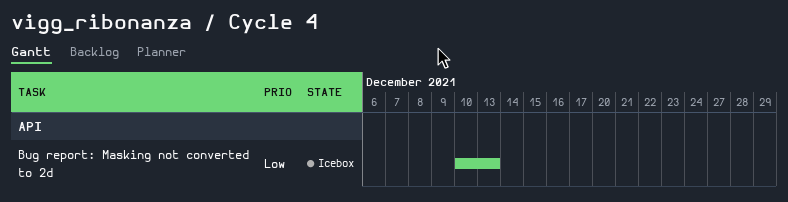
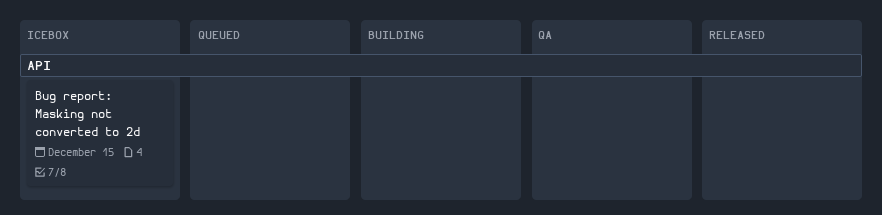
Bug report: Masking not converted to 2d, due: Dec 13 -> Dec 15

